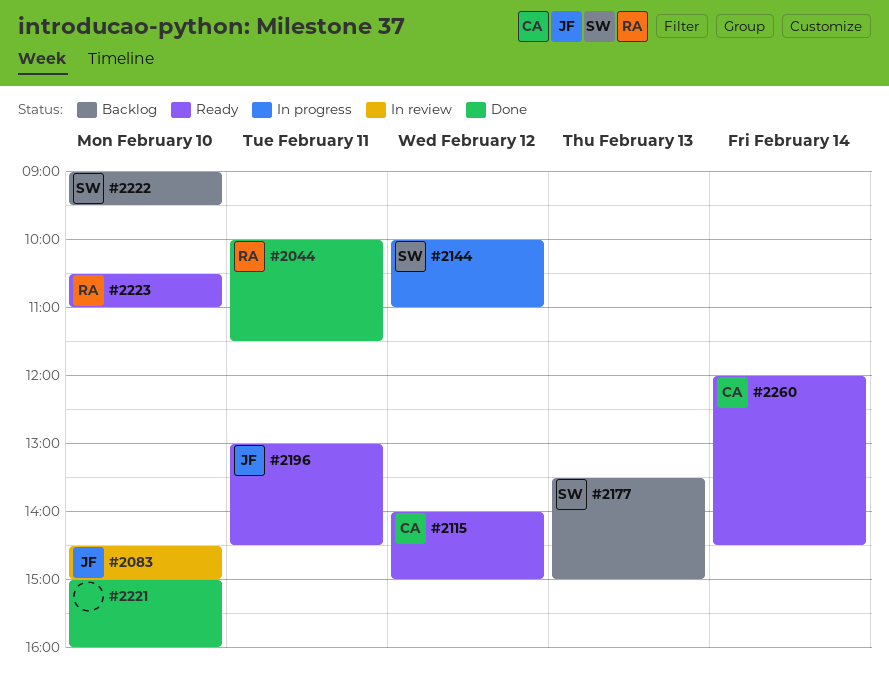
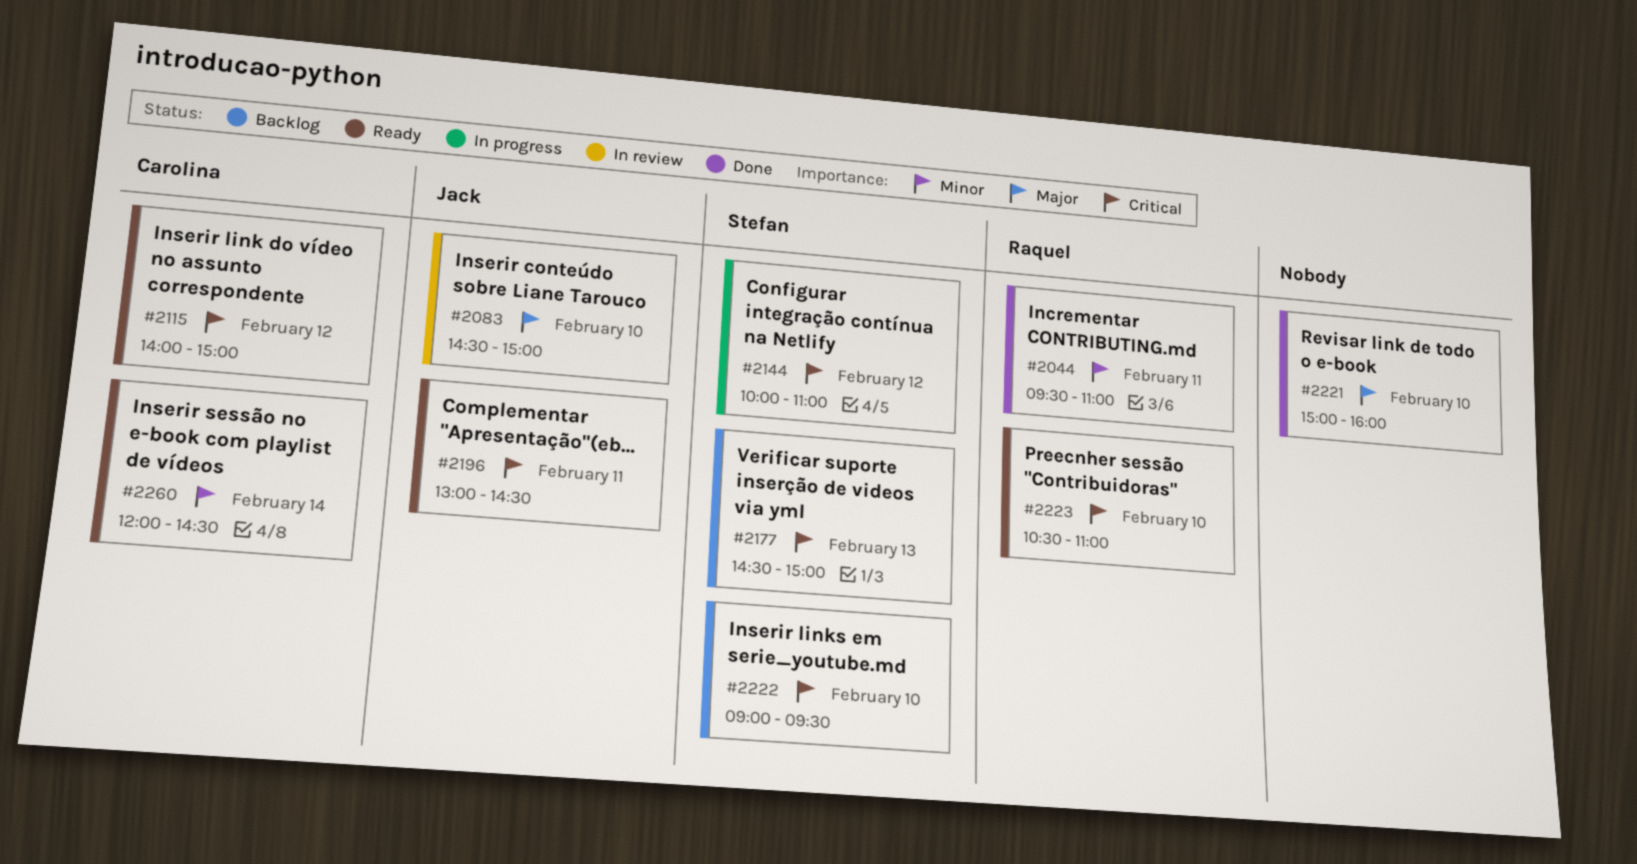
#2044, begins: 10:00 -> 09:30
#2044, ends: 11:30 -> 11:00
#2177, begins: 13:30 -> 14:30

